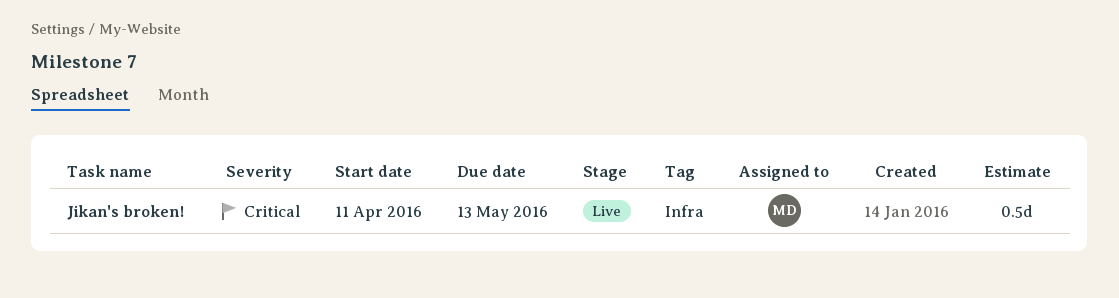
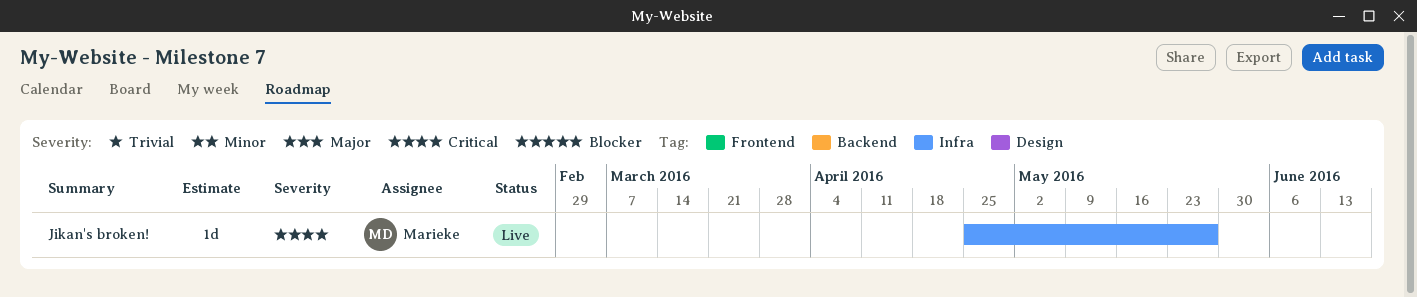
Jikan's broken!, estimate: 0.5d -> 1d
Jikan's broken!, start: Apr 11 -> Apr 25
Jikan's broken!, due: May 13 -> May 27

